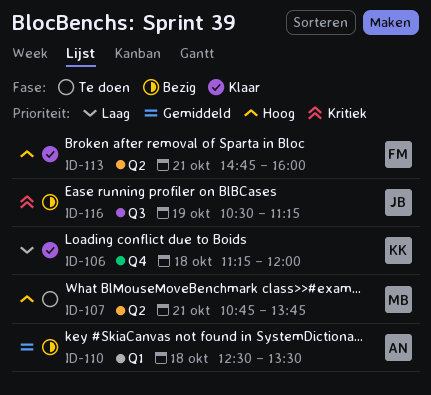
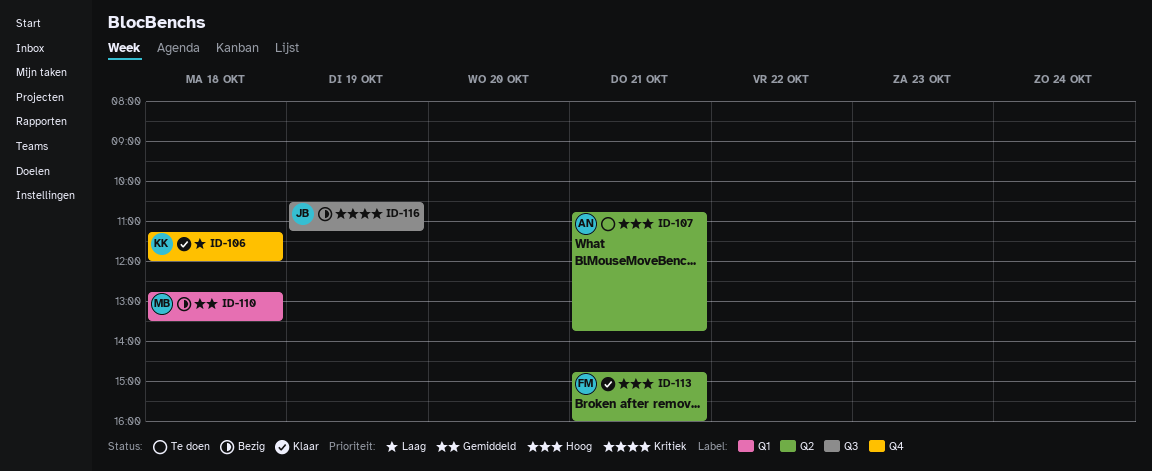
ID-107, owner: MB -> AN
ID-110, owner: AN -> MB
ID-110, begins: 12:30 -> 12:45

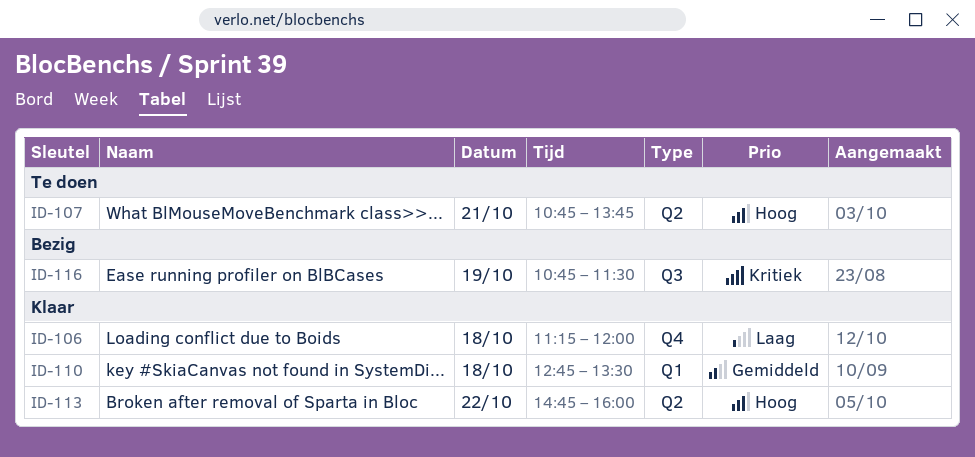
ID-110, status: Bezig -> Klaar
ID-113, day: Oct 21 -> Oct 22
ID-116, begins: 10:30 -> 10:45
ID-116, ends: 11:15 -> 11:30

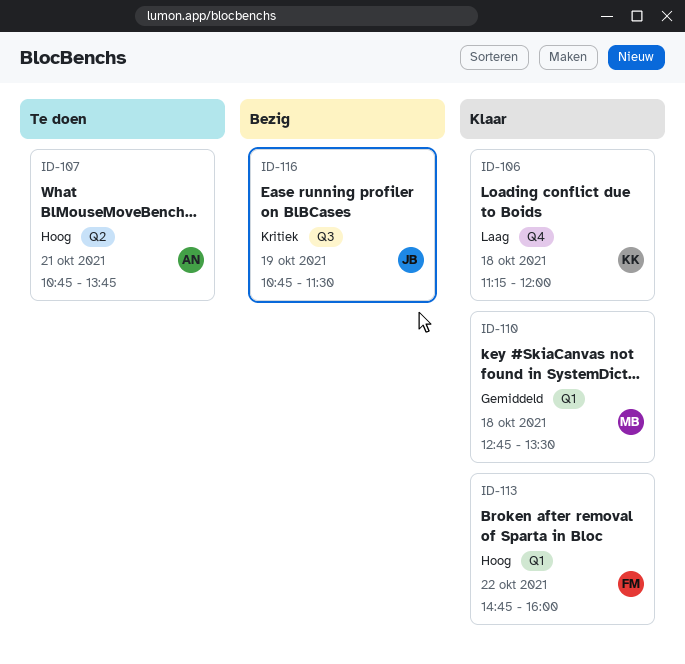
ID-113, label: Q2 -> Q1

